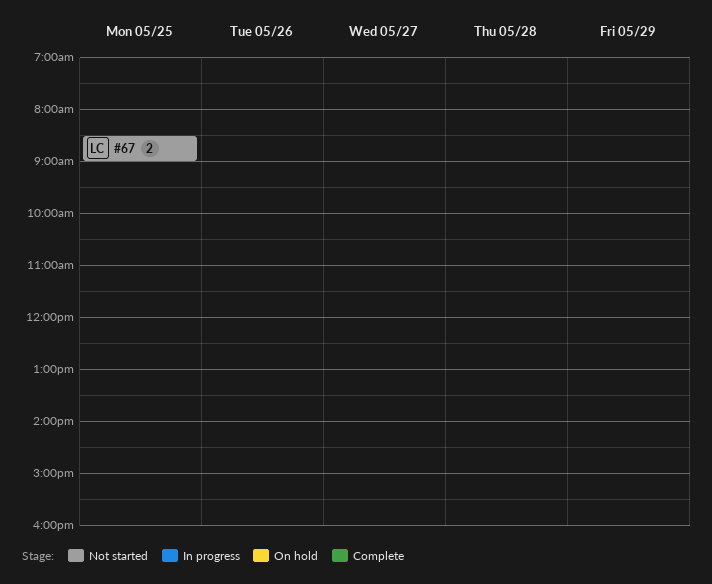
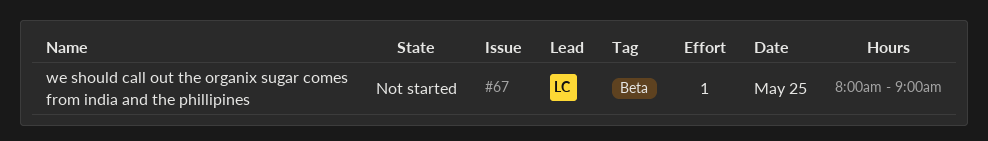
#67, estimate: 2 -> 1
#67, begins: 08:30 -> 08:00

